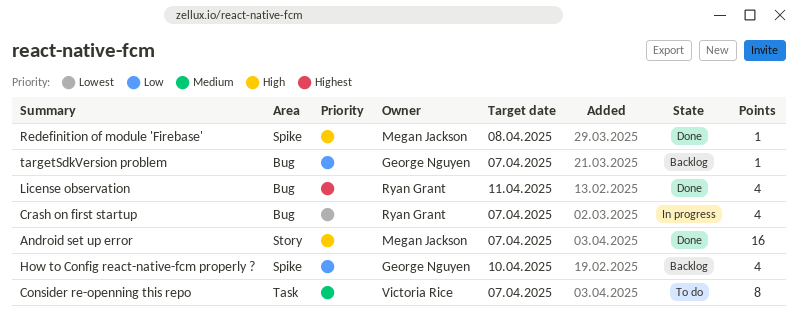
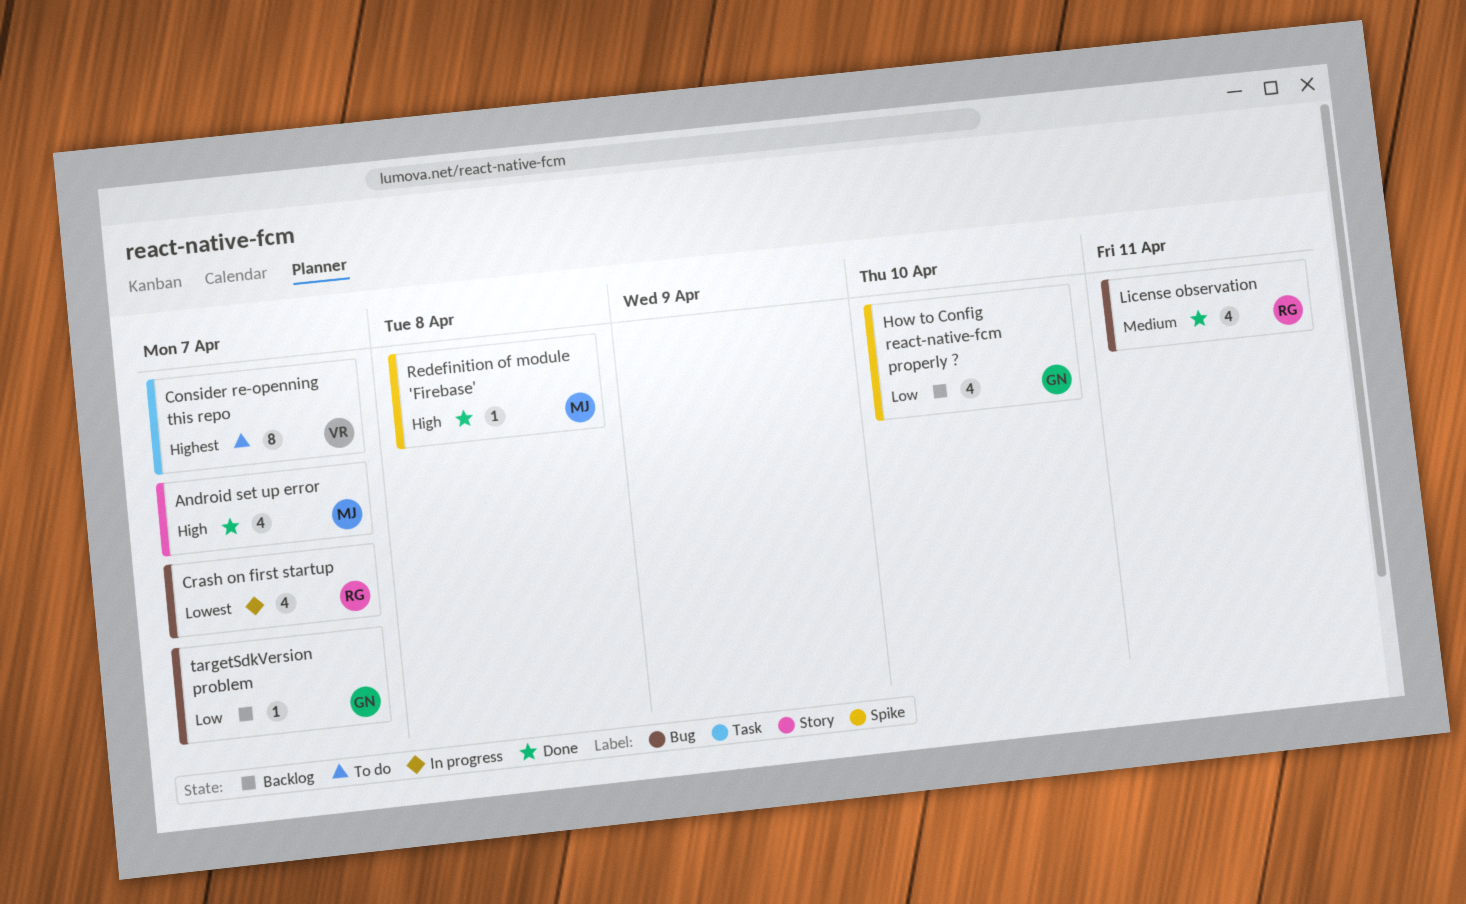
Android set up error, estimate: 16 -> 4
Consider re-openning this repo, priority: Medium -> Highest
License observation, priority: Highest -> Medium

